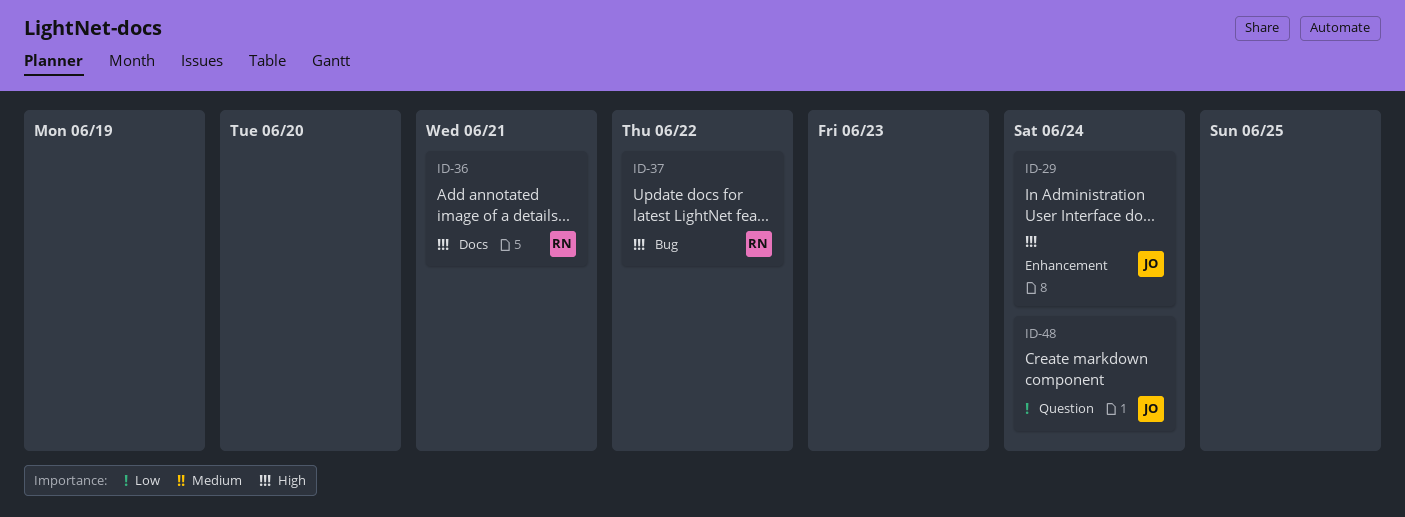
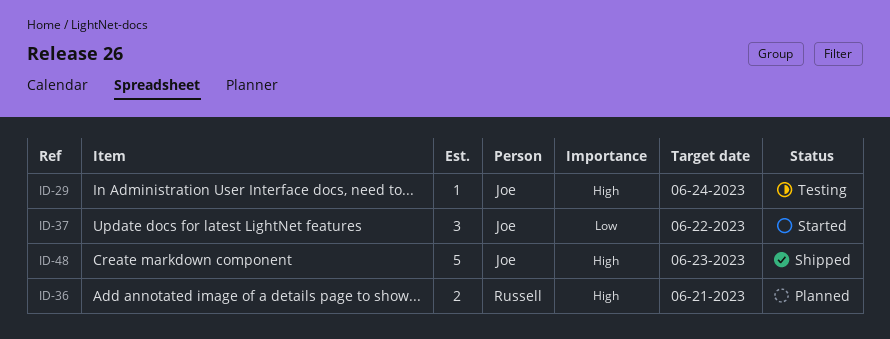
ID-37, owner: Russell -> Joe
ID-37, priority: High -> Low
ID-48, priority: Low -> High
ID-48, due: Jun 24 -> Jun 23

